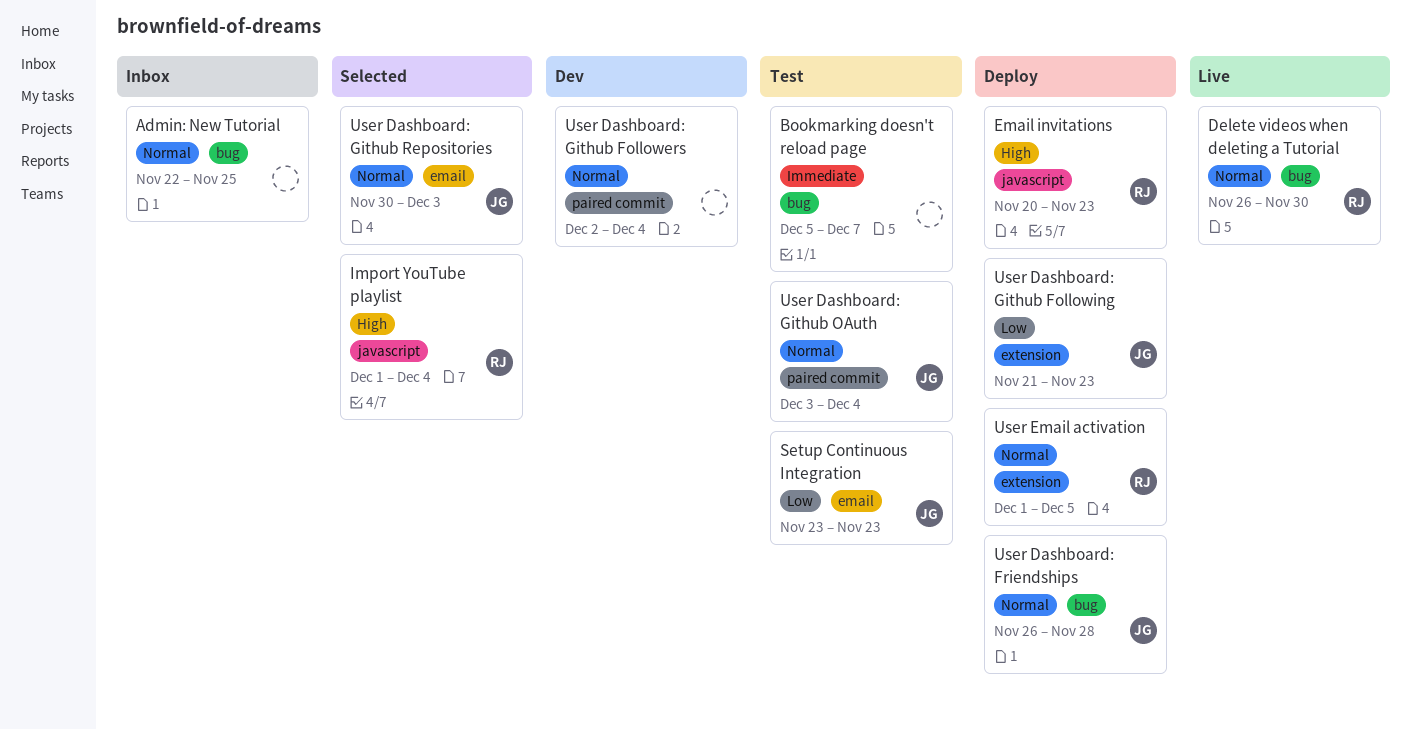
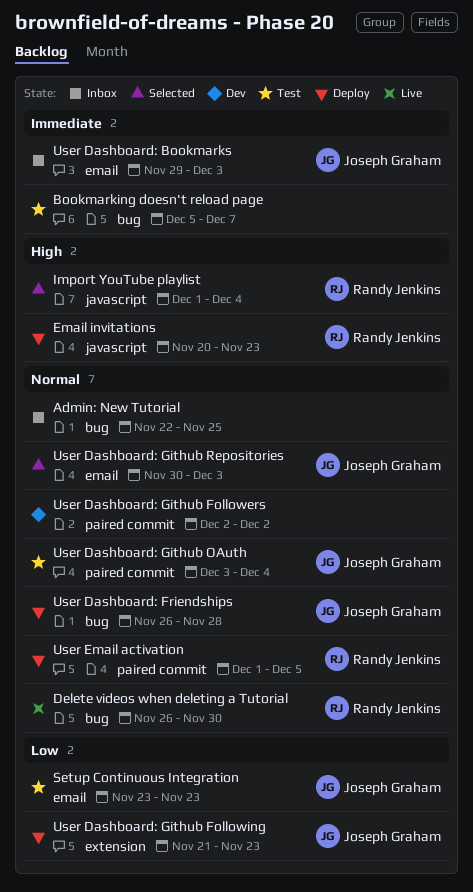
User Dashboard: Bookmarks: none -> present
User Dashboard: Github Followers, due: Dec 4 -> Dec 2
User Email activation, label: extension -> paired commit

